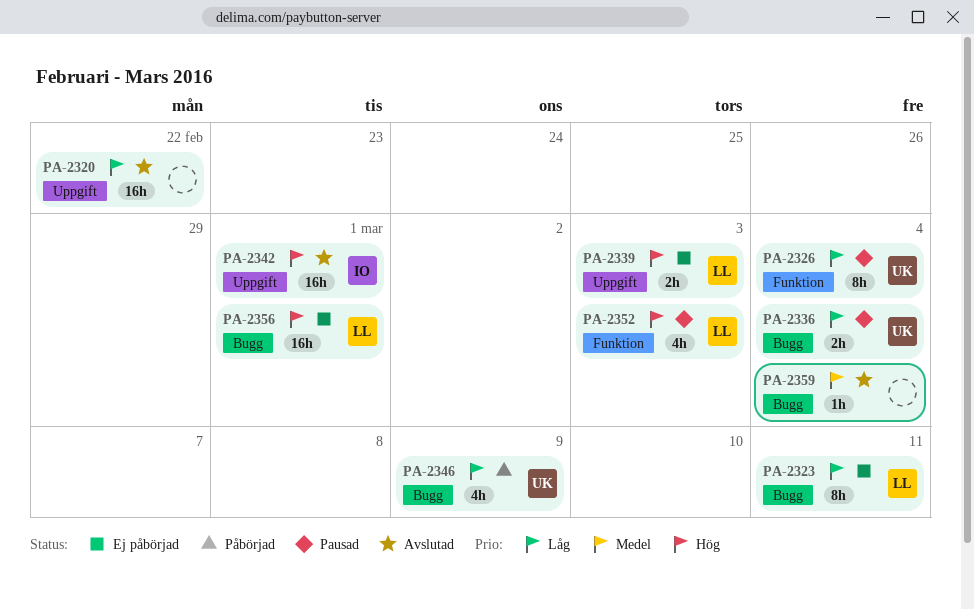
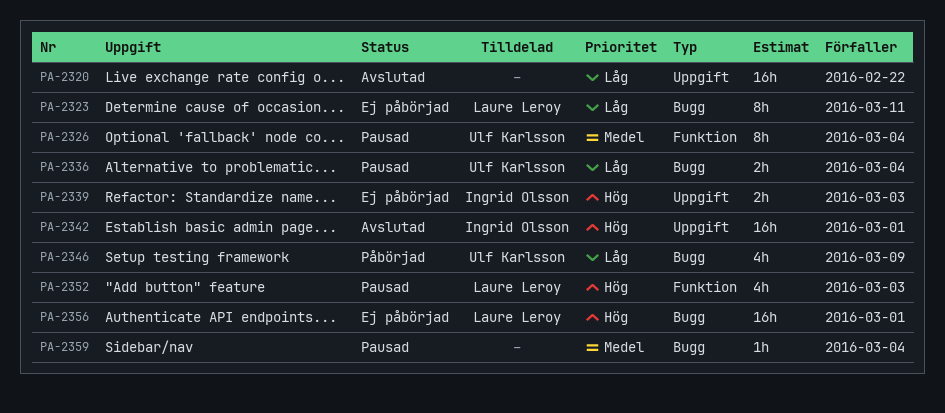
PA-2326, priority: Låg -> Medel
PA-2339, owner: Laure Leroy -> Ingrid Olsson
PA-2359, status: Avslutad -> Pausad

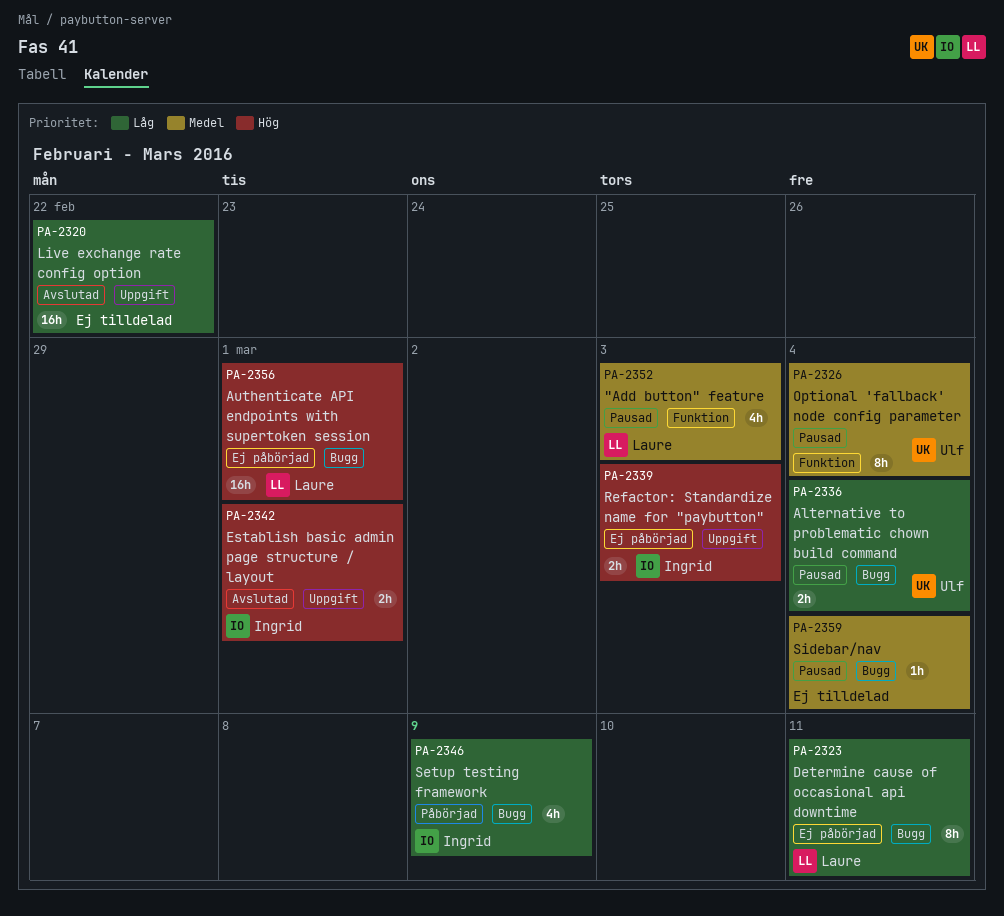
PA-2342, estimate: 16h -> 2h
PA-2346, owner: Ulf Karlsson -> Ingrid Olsson
PA-2352, priority: Hög -> Medel

